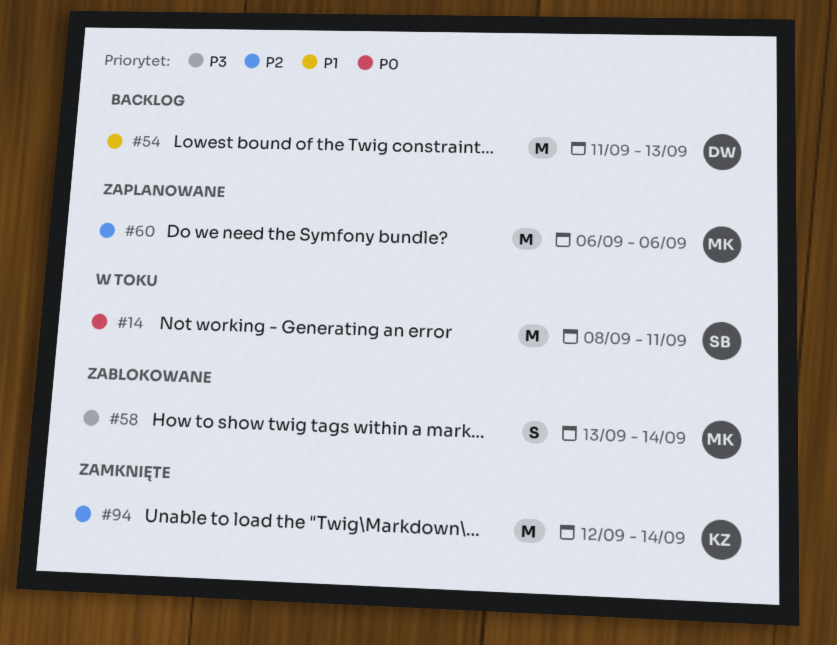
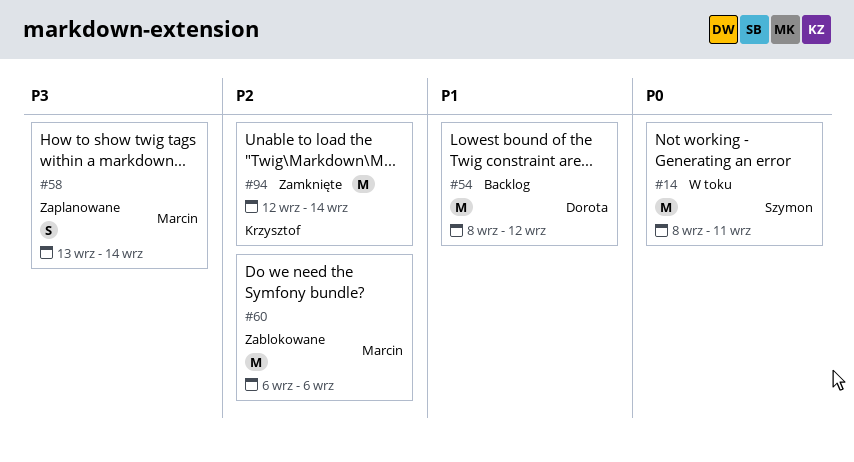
#54, start: Sep 11 -> Sep 8
#54, due: Sep 13 -> Sep 12
#58, status: Zablokowane -> Zaplanowane
#60, status: Zaplanowane -> Zablokowane

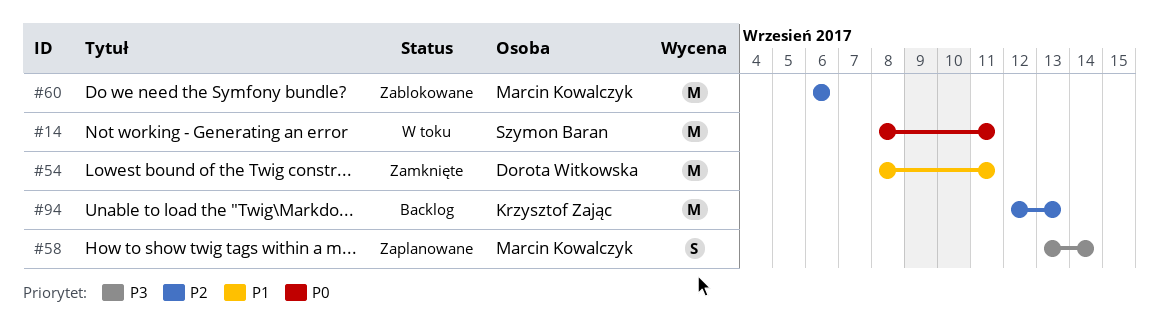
#54, status: Backlog -> Zamknięte
#54, due: Sep 12 -> Sep 11
#94, status: Zamknięte -> Backlog
#94, due: Sep 14 -> Sep 13

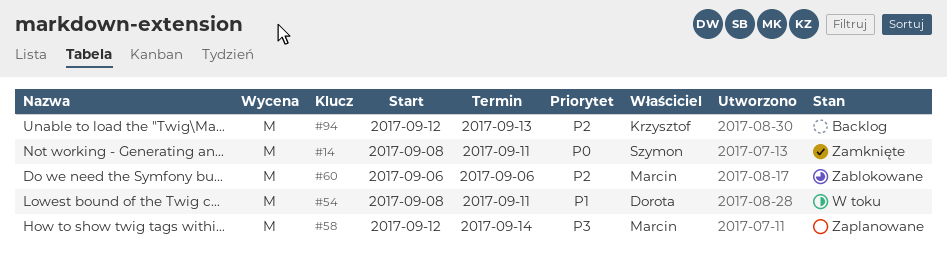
#14, status: W toku -> Zamknięte
#54, status: Zamknięte -> W toku
#58, estimate: S -> M
#58, start: Sep 13 -> Sep 12

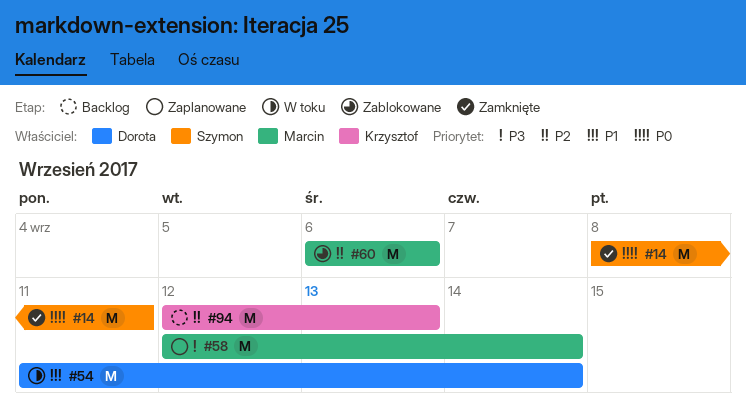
#54, start: Sep 8 -> Sep 11
#54, due: Sep 11 -> Sep 14

